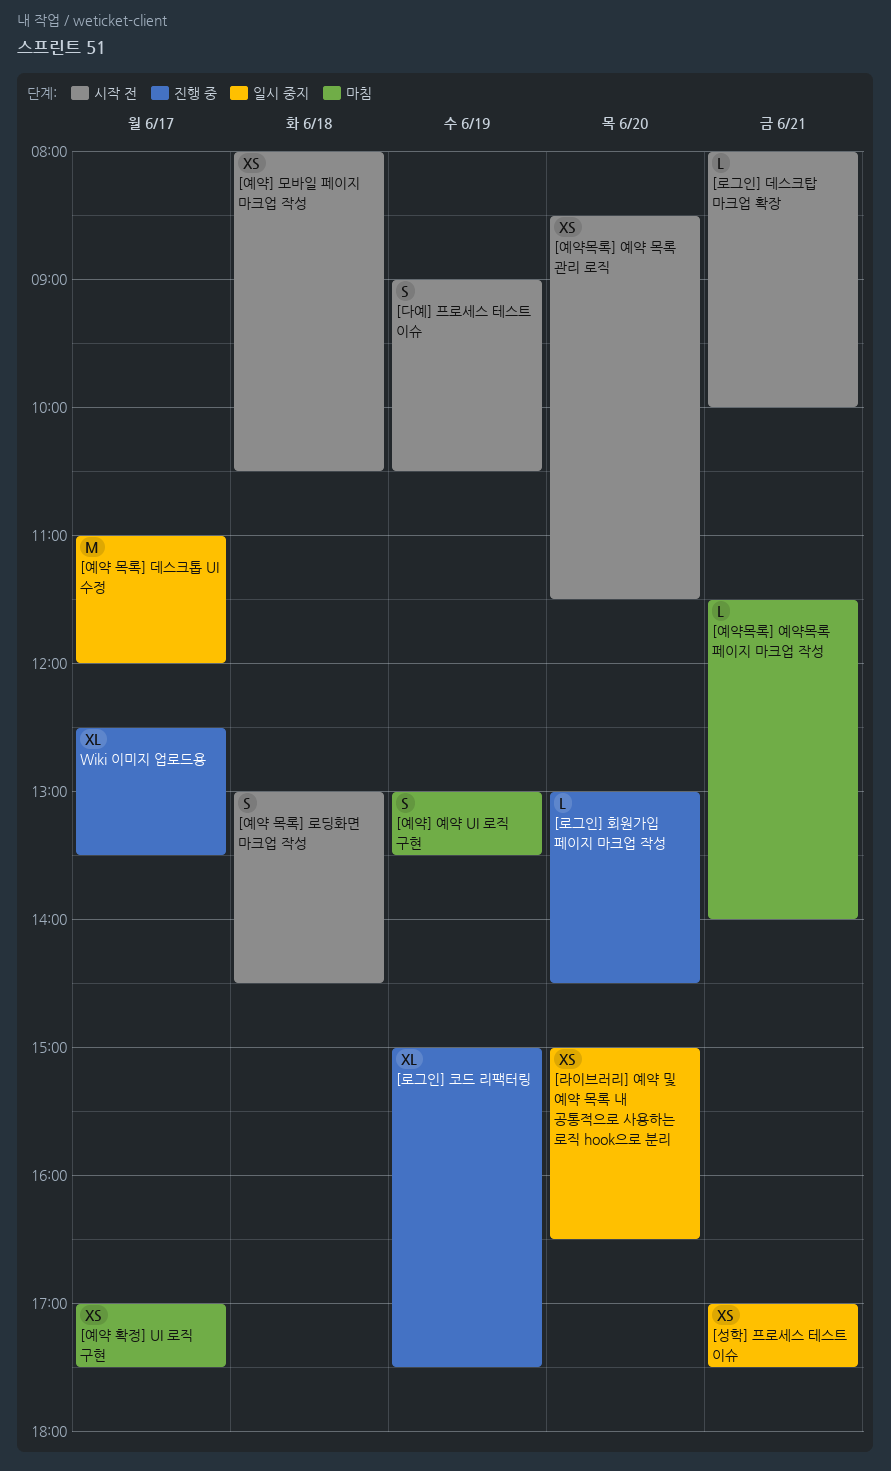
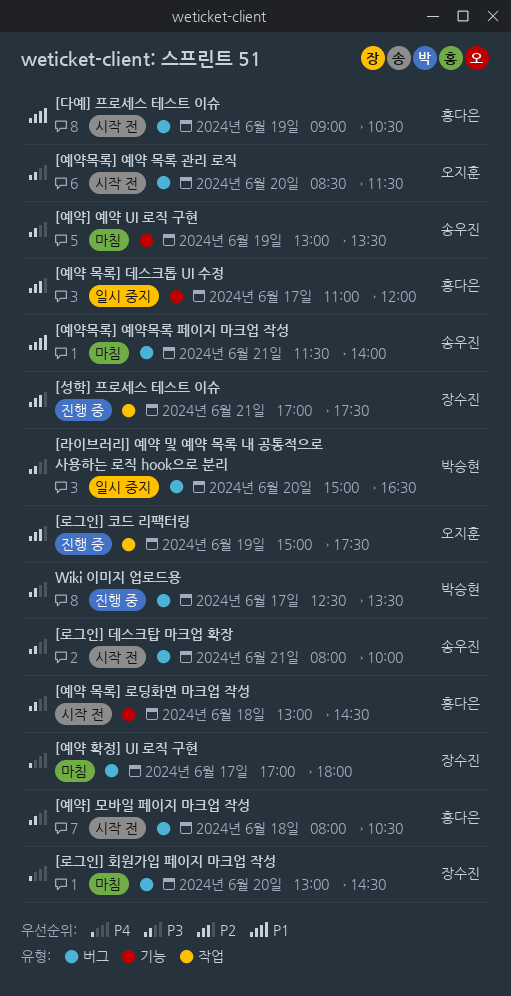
[로그인] 회원가입 페이지 마크업 작성, status: 진행 중 -> 마침
[성학] 프로세스 테스트 이슈, status: 일시 중지 -> 진행 중
[예약 확정] UI 로직 구현, ends: 17:30 -> 18:00

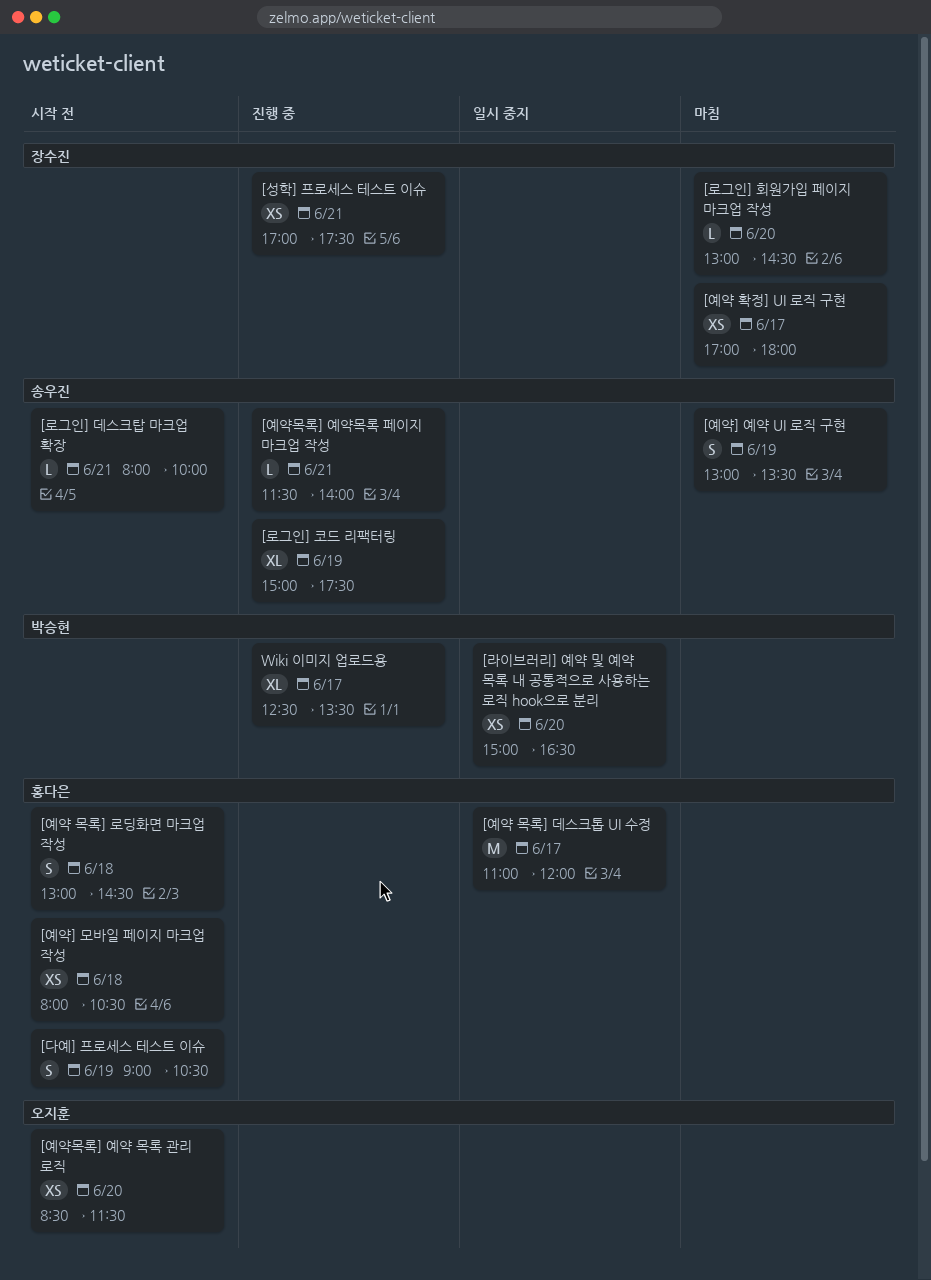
[로그인] 코드 리팩터링, owner: 오지훈 -> 송우진
[예약목록] 예약목록 페이지 마크업 작성, status: 마침 -> 진행 중

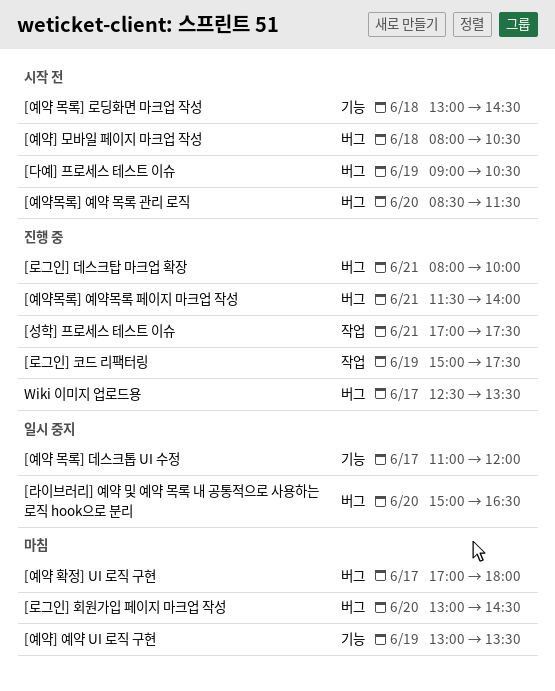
[로그인] 데스크탑 마크업 확장, status: 시작 전 -> 진행 중

